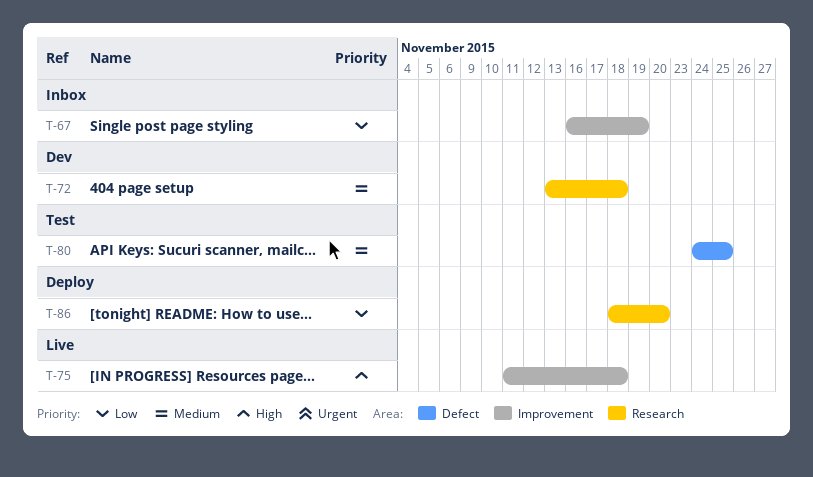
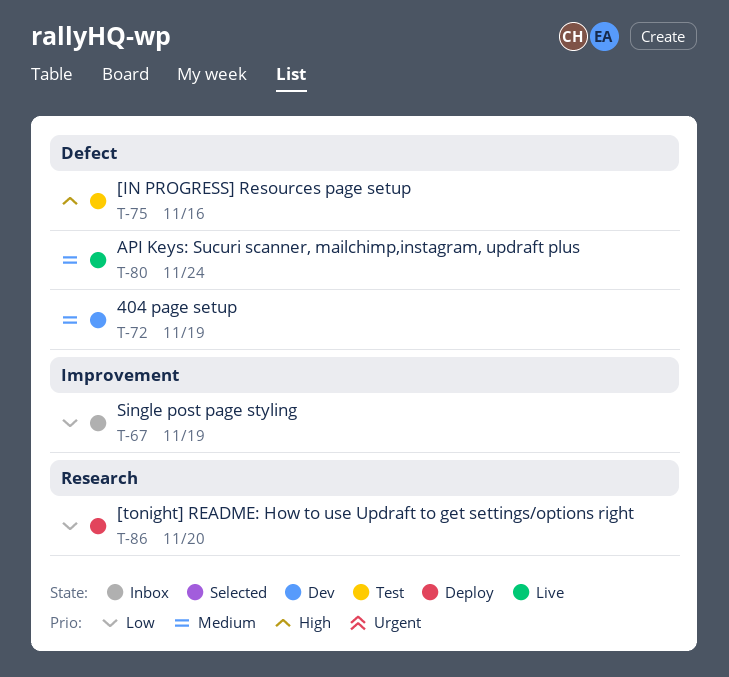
T-72, label: Research -> Defect
T-72, due: Nov 18 -> Nov 19
T-75, status: Live -> Test
T-75, label: Improvement -> Defect
T-75, due: Nov 18 -> Nov 16
T-80, status: Test -> Live
T-80, due: Nov 25 -> Nov 24

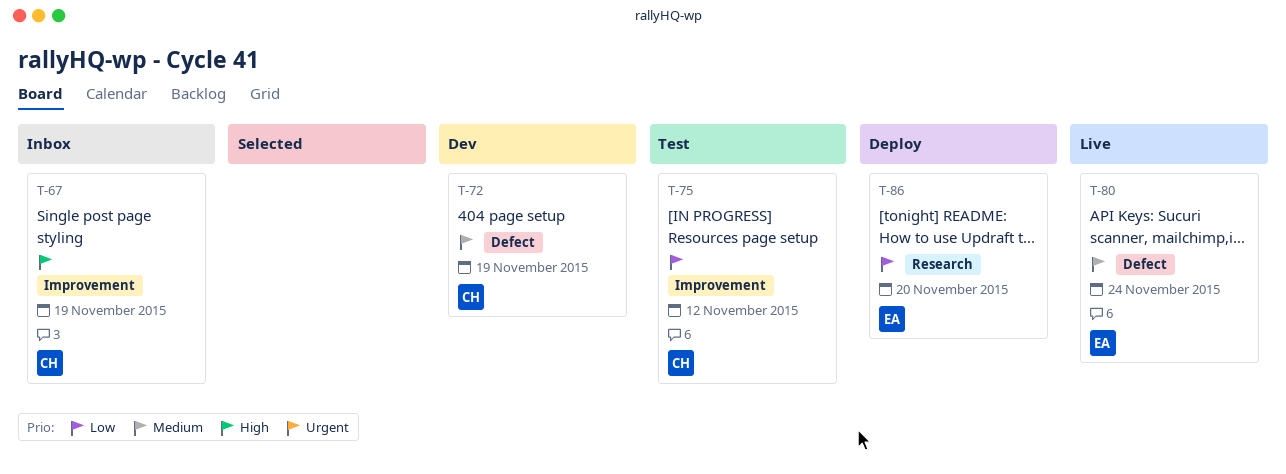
T-67, priority: Low -> High
T-75, priority: High -> Low
T-75, label: Defect -> Improvement
T-75, due: Nov 16 -> Nov 12

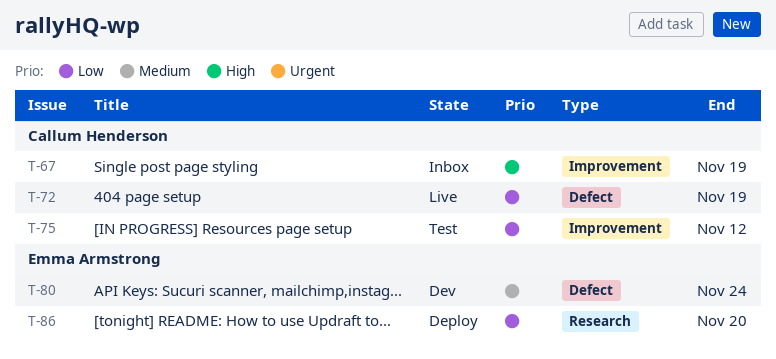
T-72, status: Dev -> Live
T-72, priority: Medium -> Low
T-80, status: Live -> Dev

